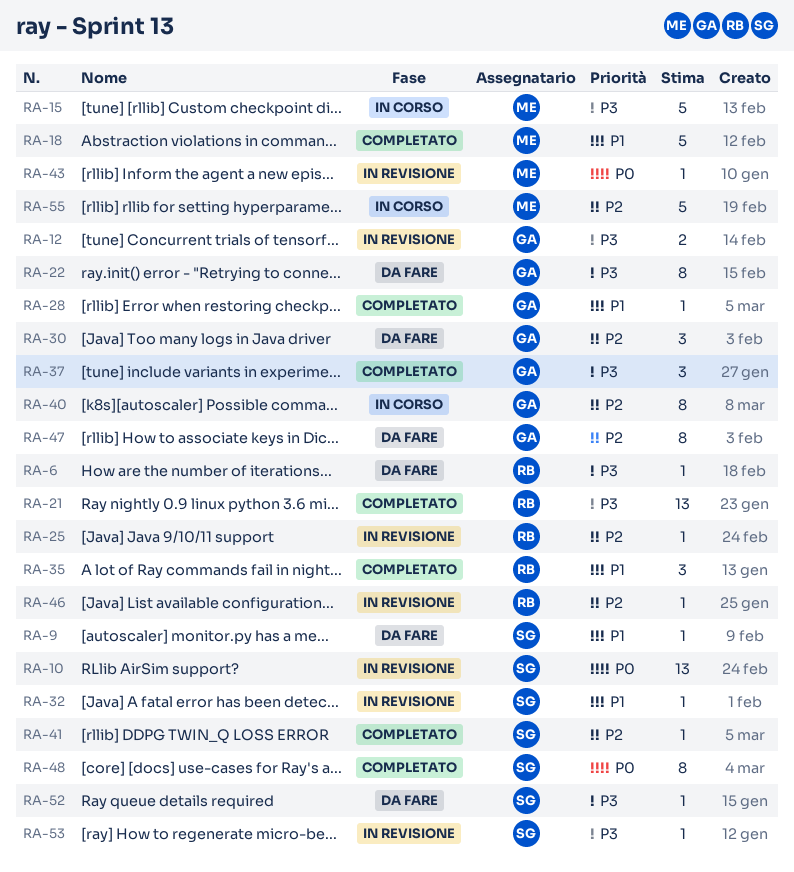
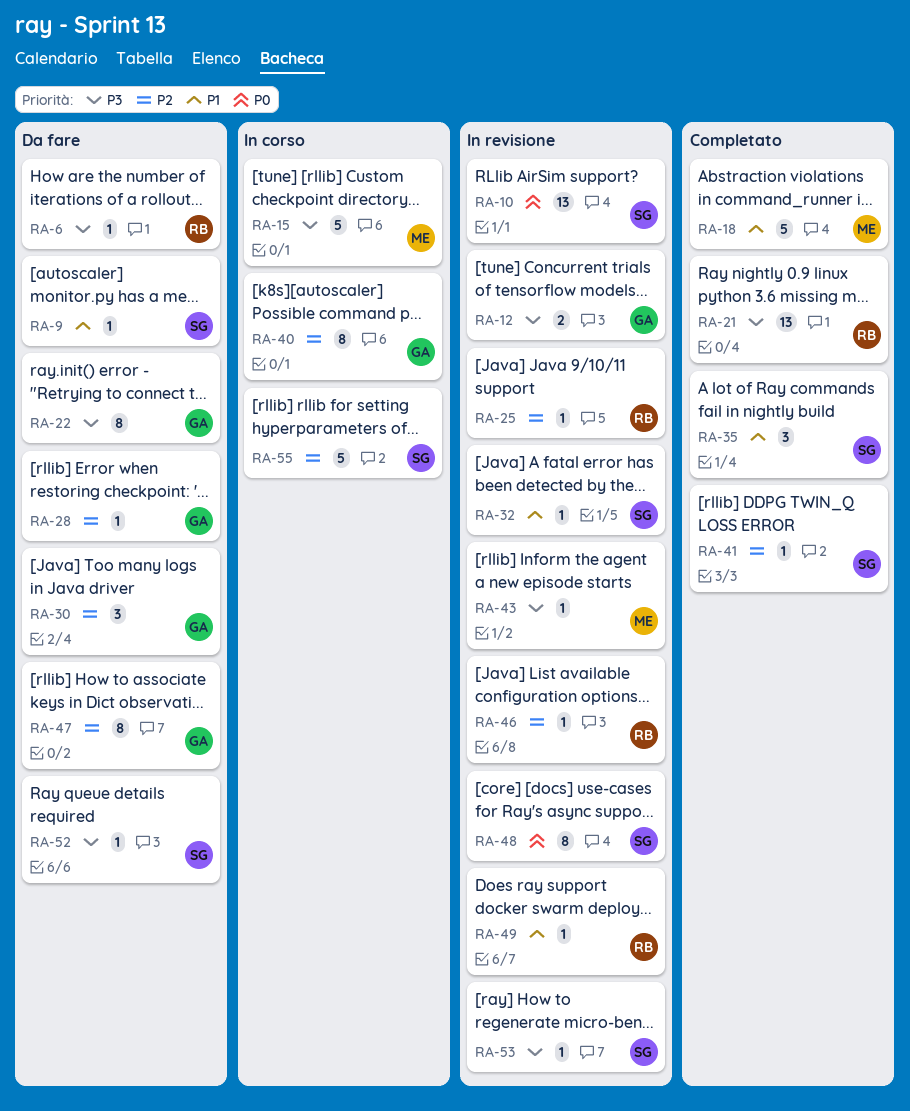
RA-28, status: Completato -> Da fare
RA-28, priority: P1 -> P2
RA-35, owner: RB -> SG
RA-37: present -> none
RA-43, priority: P0 -> P3
RA-48, status: Completato -> In revisione
RA-49: none -> present
RA-55, owner: ME -> SG

